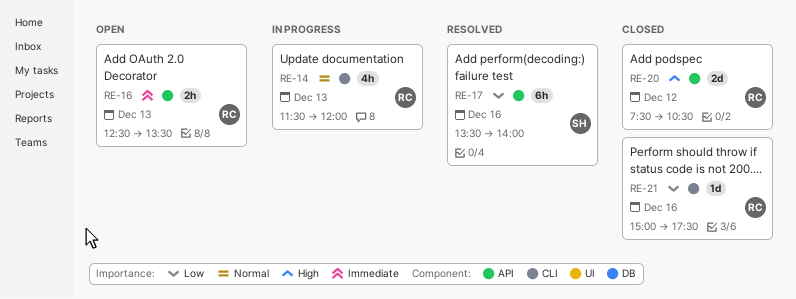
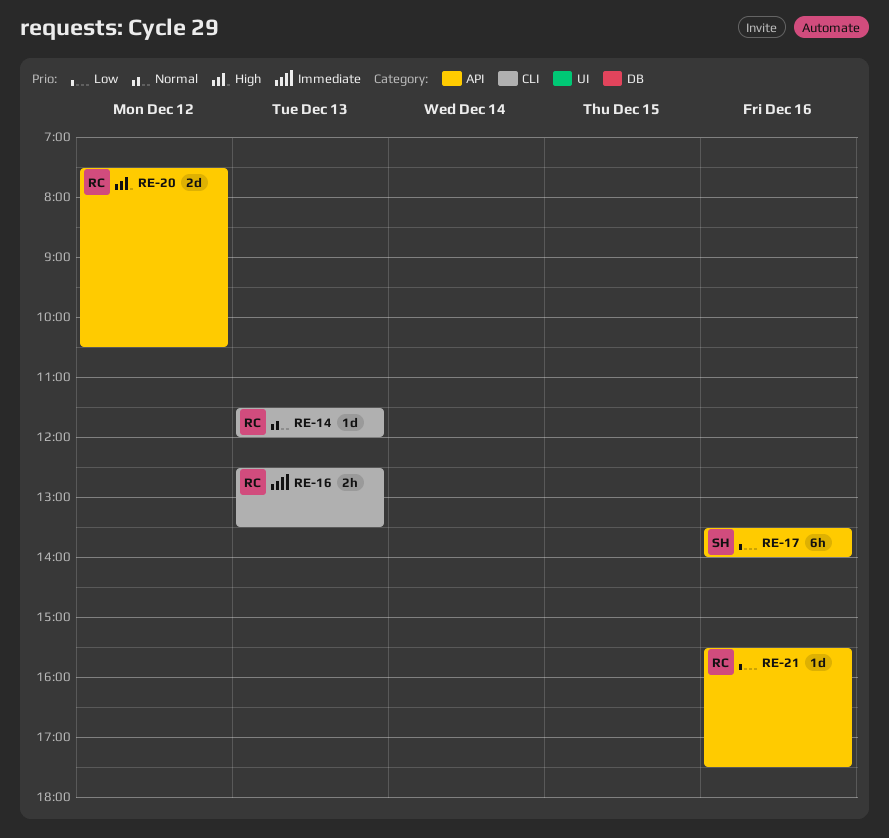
RE-14, estimate: 4h -> 1d
RE-16, label: API -> CLI
RE-21, label: CLI -> API
RE-21, begins: 15:00 -> 15:30

